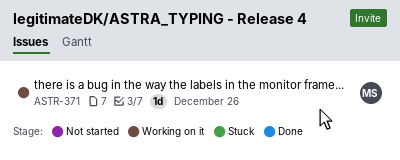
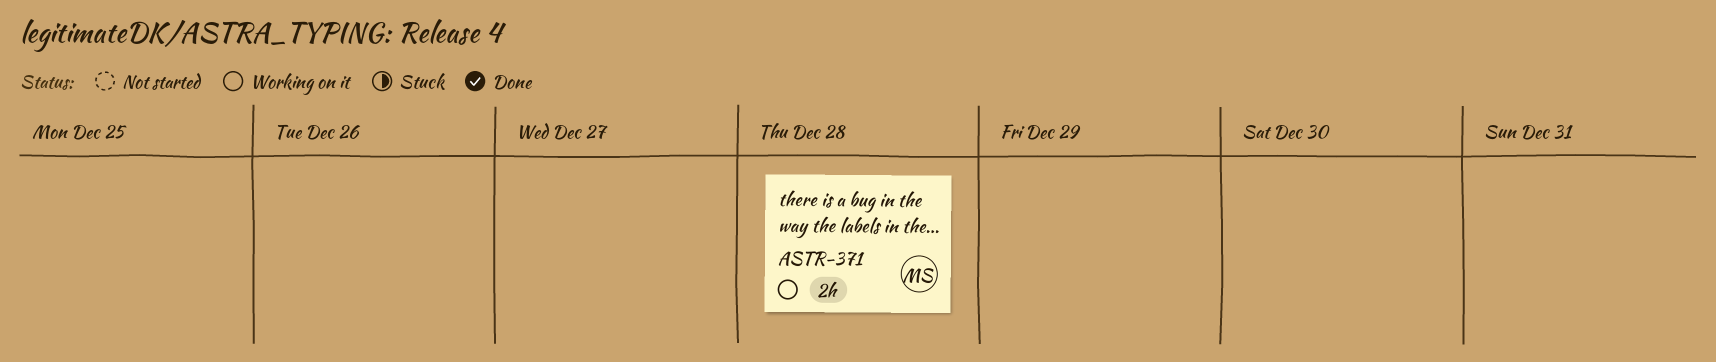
ASTR-371, estimate: 1d -> 2h
ASTR-371, due: Dec 26 -> Dec 28

